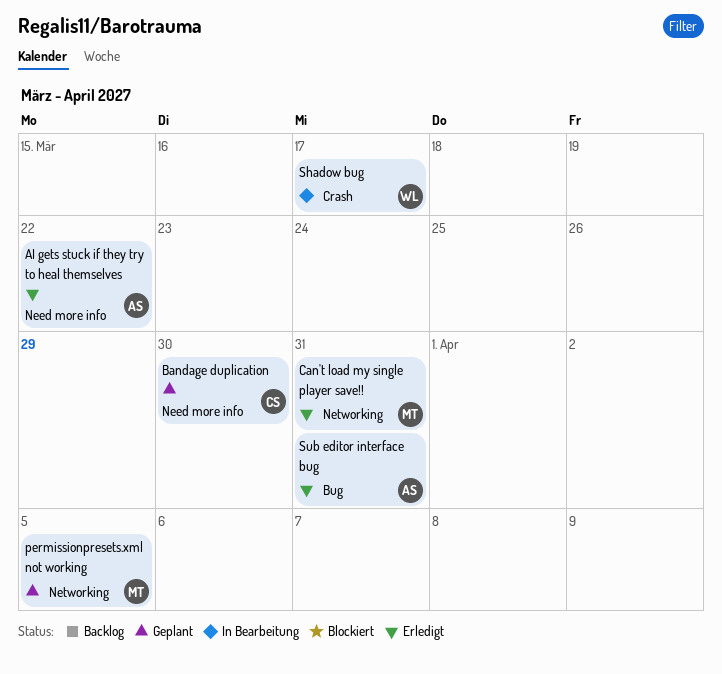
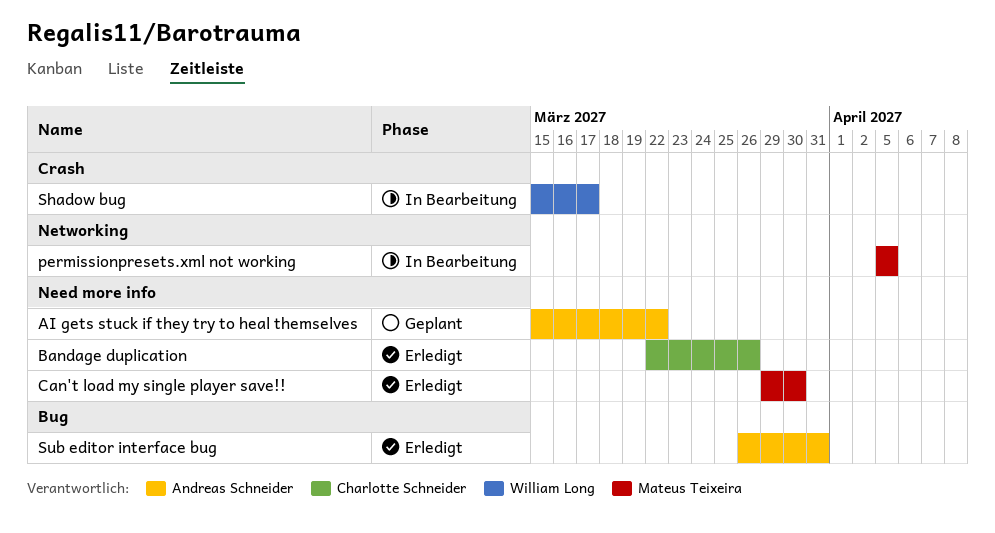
AI gets stuck if they try to heal themselves, status: Erledigt -> Geplant
Bandage duplication, status: Geplant -> Erledigt
Bandage duplication, due: Mar 30 -> Mar 26
Can't load my single player save!!, label: Networking -> Need more info
Can't load my single player save!!, due: Mar 31 -> Mar 30
permissionpresets.xml not working, status: Geplant -> In Bearbeitung

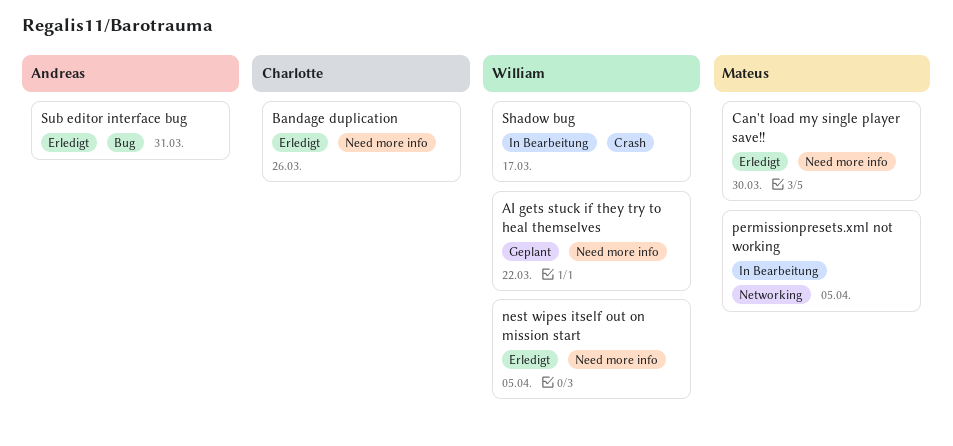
AI gets stuck if they try to heal themselves, owner: Andreas Schneider -> William Long
nest wipes itself out on mission start: none -> present

